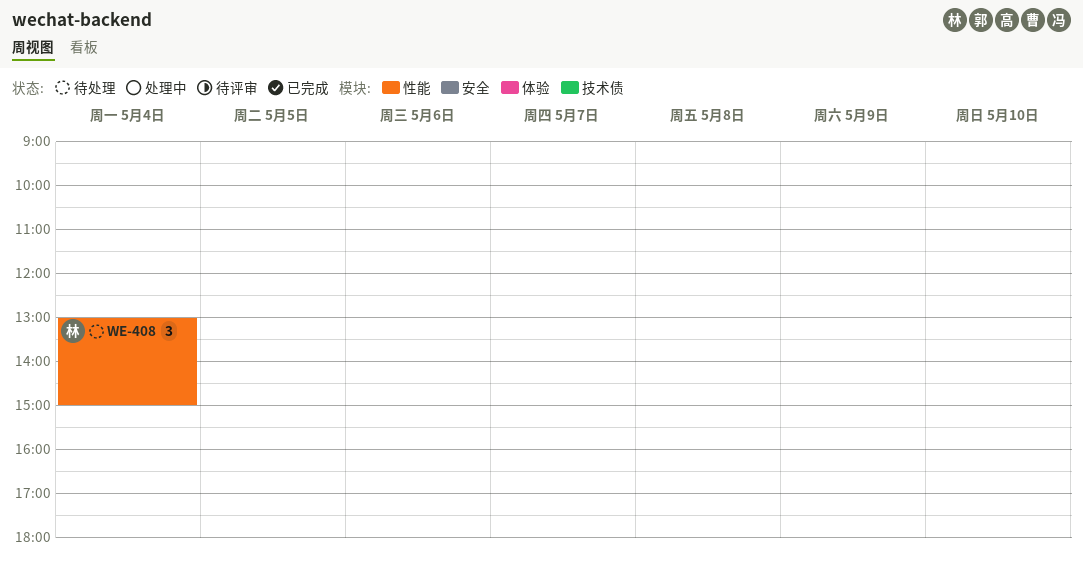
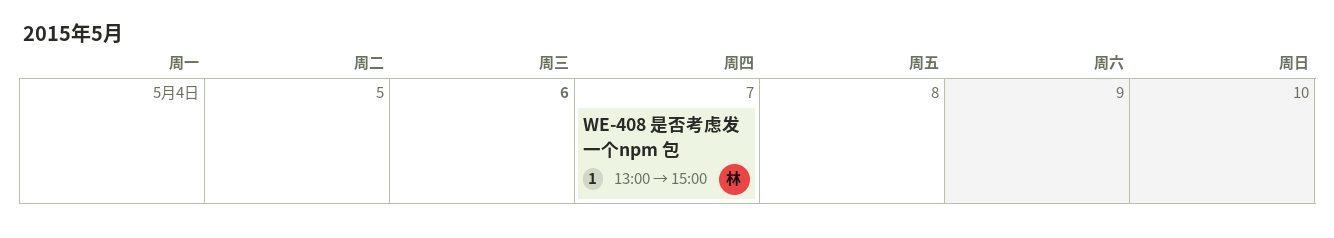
WE-408, estimate: 3 -> 1
WE-408, day: May 4 -> May 7

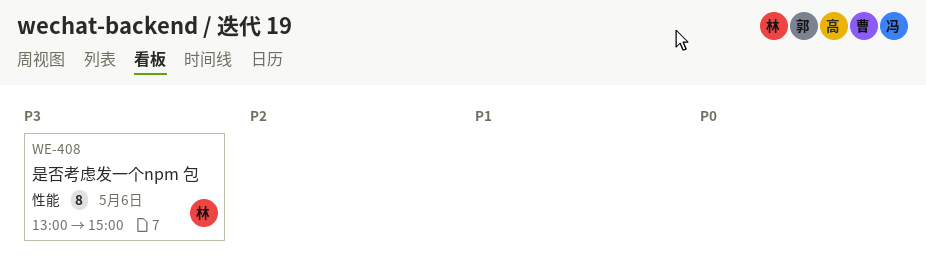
WE-408, estimate: 1 -> 8
WE-408, day: May 7 -> May 6

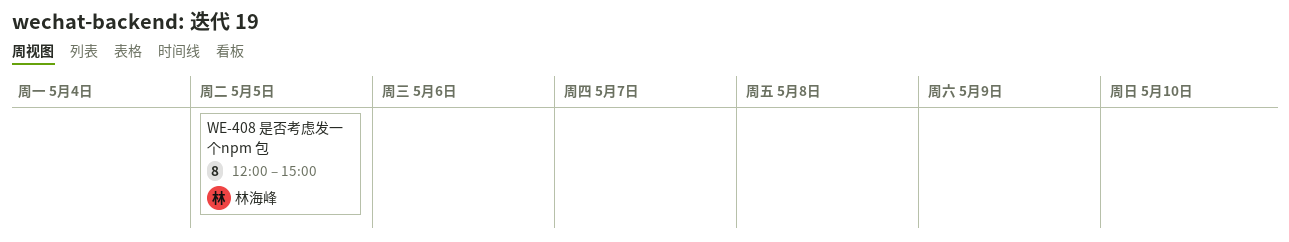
WE-408, day: May 6 -> May 5
WE-408, begins: 13:00 -> 12:00

